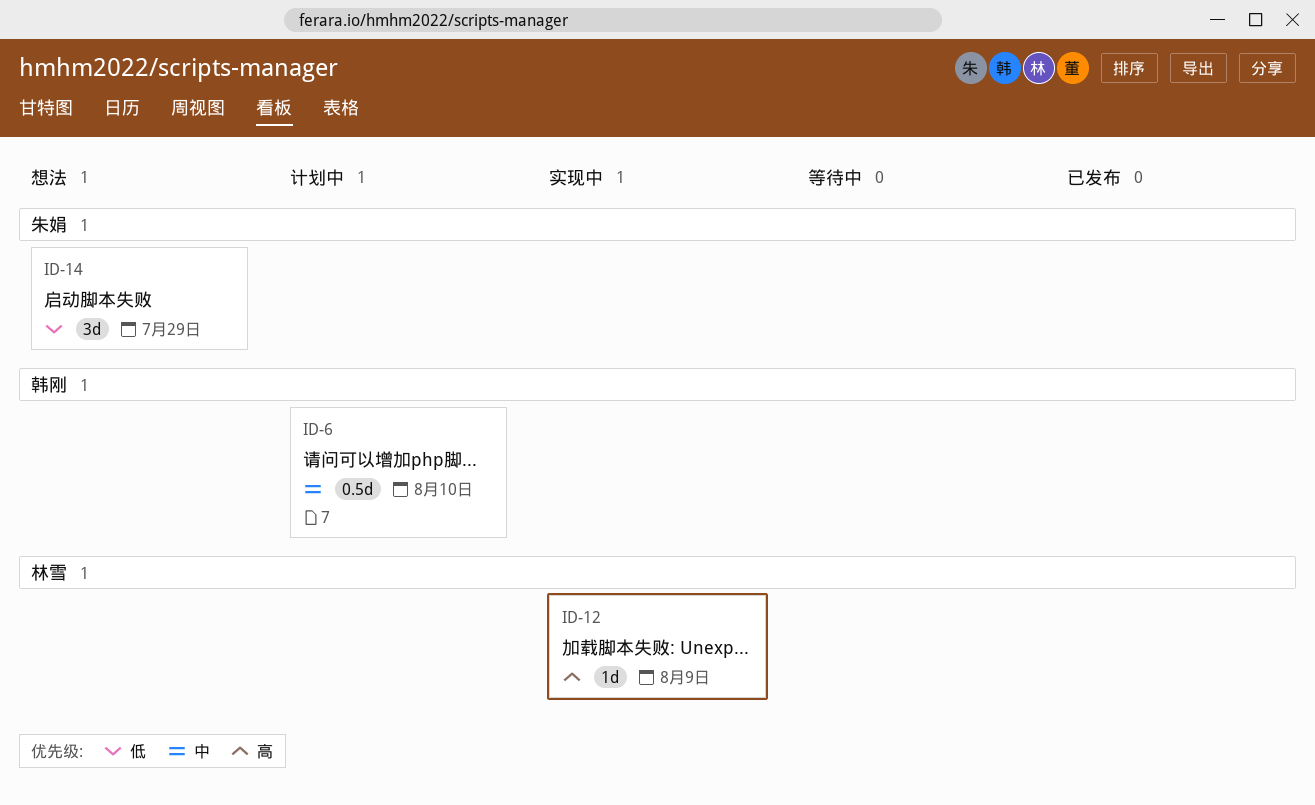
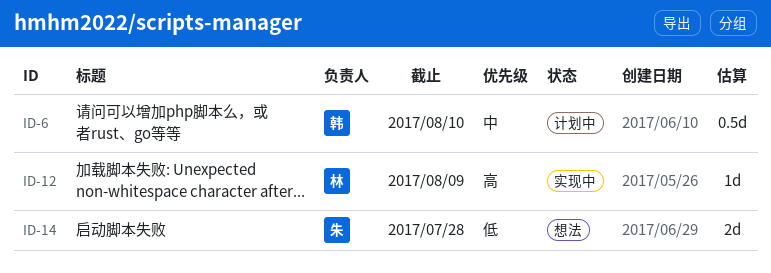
ID-14, estimate: 3d -> 2d
ID-14, due: Jul 29 -> Jul 28

